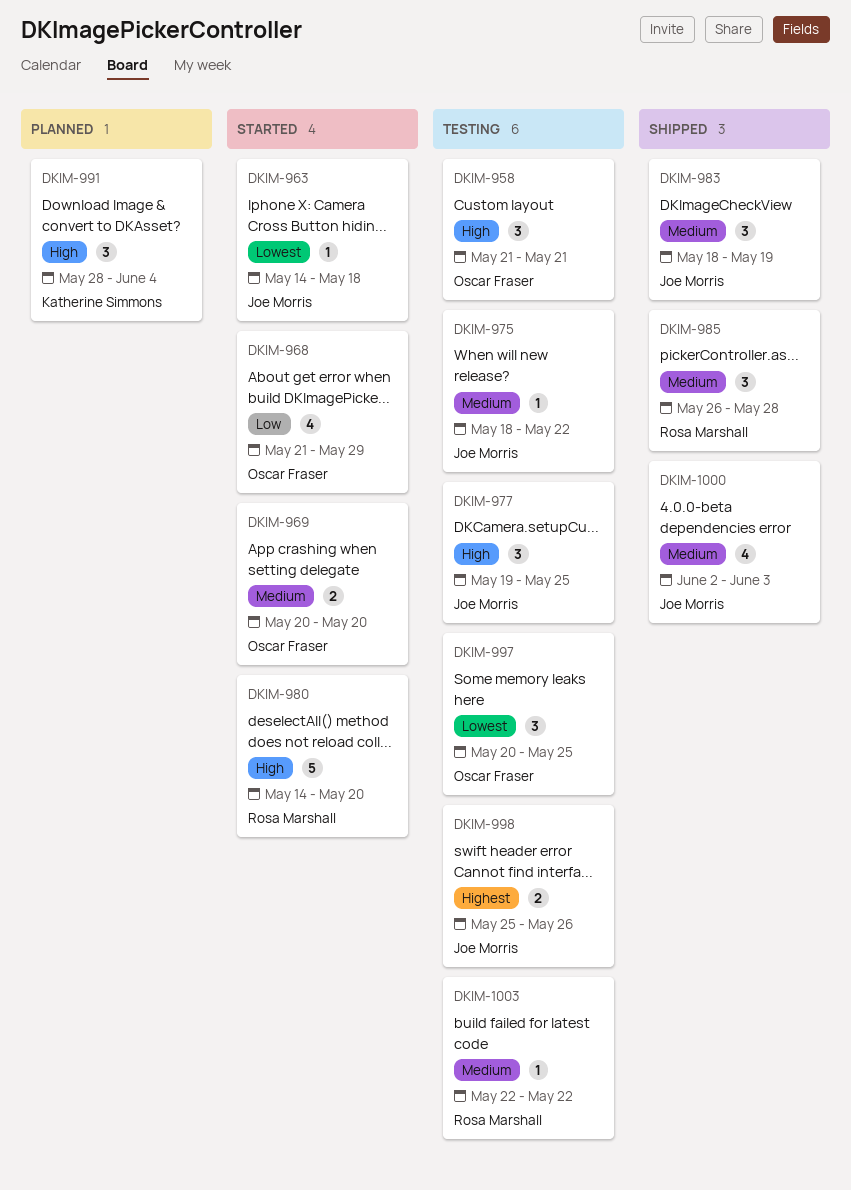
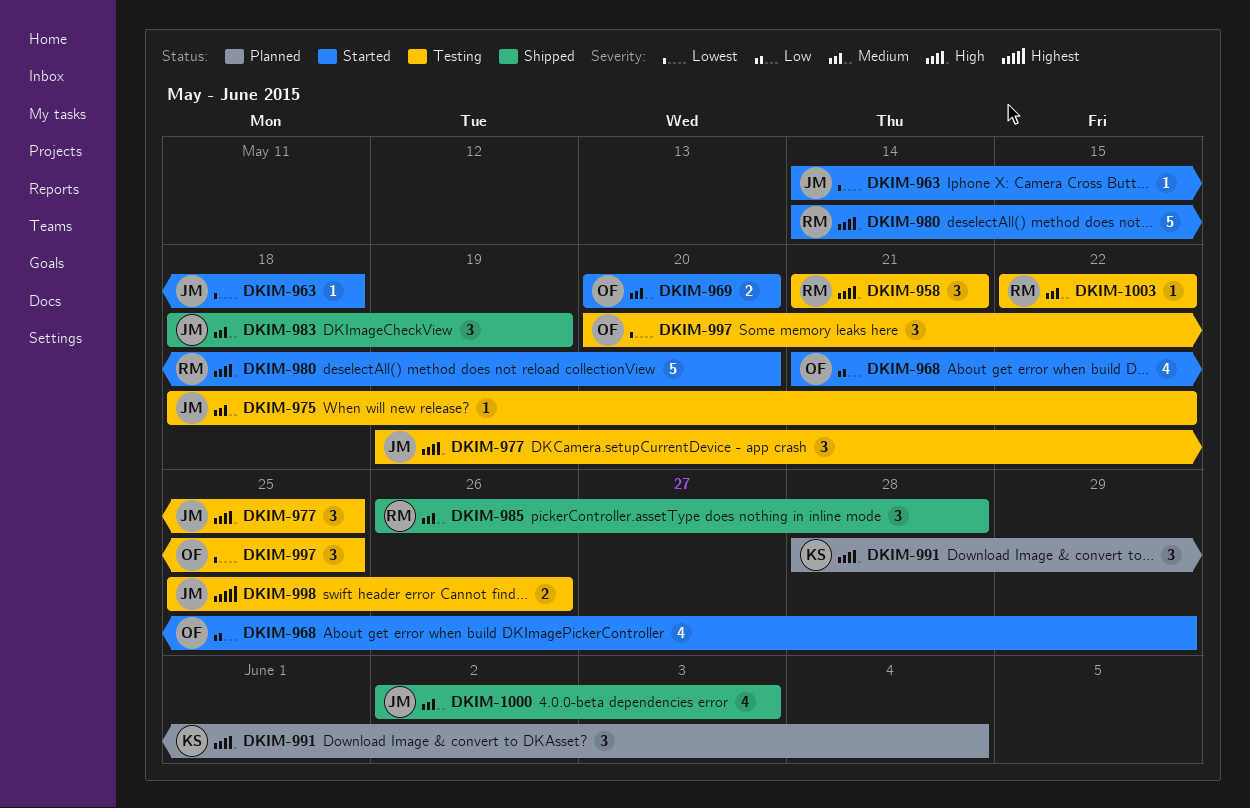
DKIM-958, owner: Oscar Fraser -> Rosa Marshall

